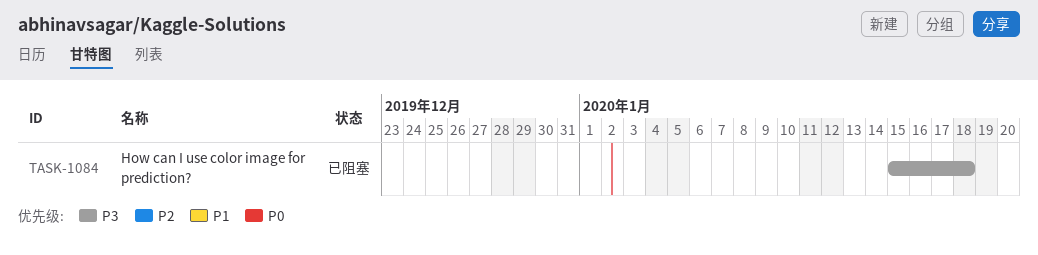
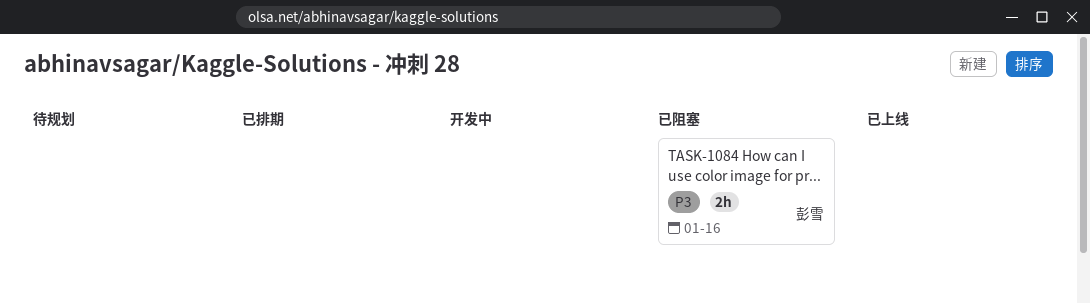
TASK-1084, due: Jan 18 -> Jan 16

